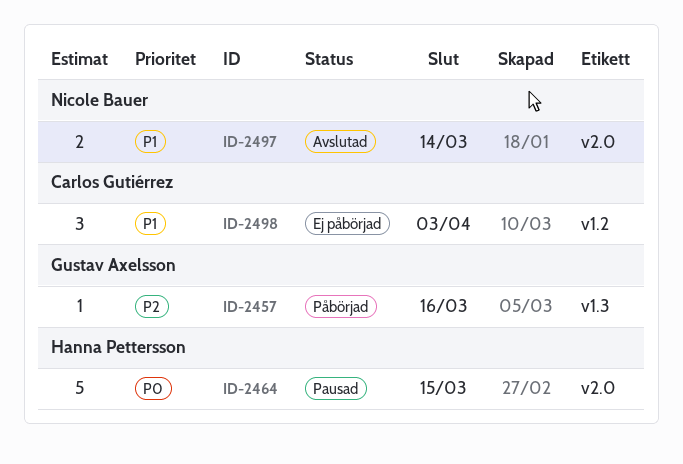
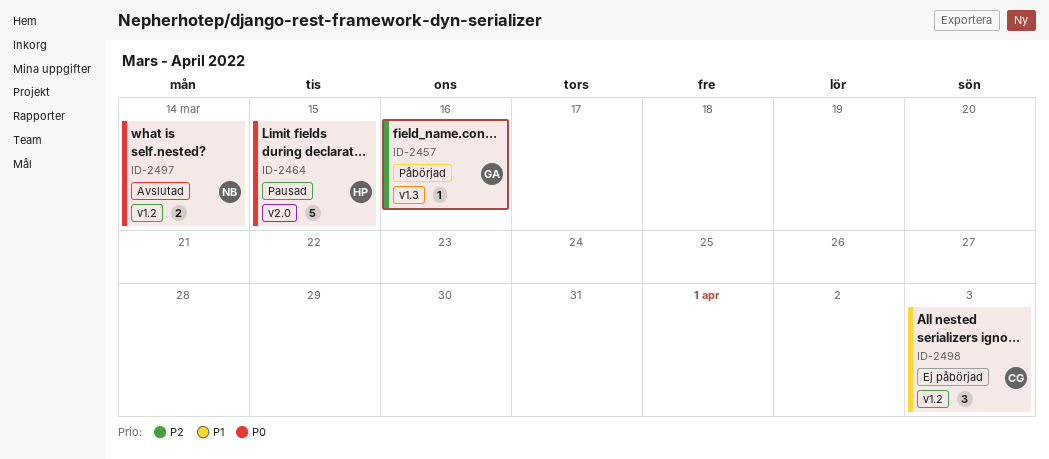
ID-2497, priority: P1 -> P0
ID-2497, label: v2.0 -> v1.2

